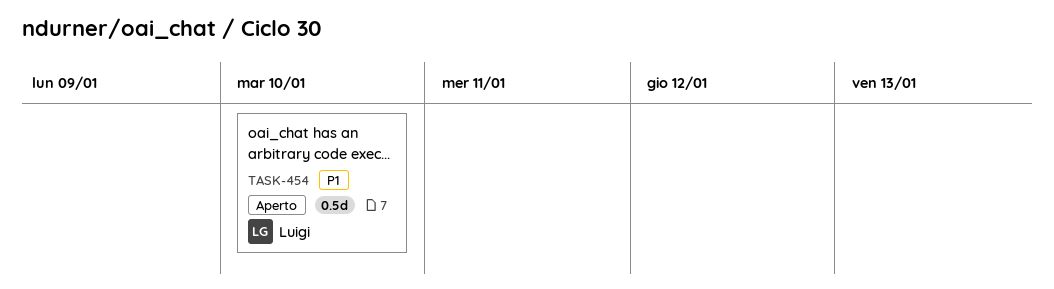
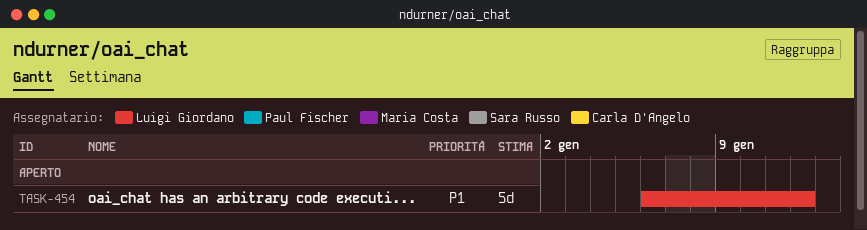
TASK-454, estimate: 0.5d -> 5d
TASK-454, due: Jan 10 -> Jan 12

